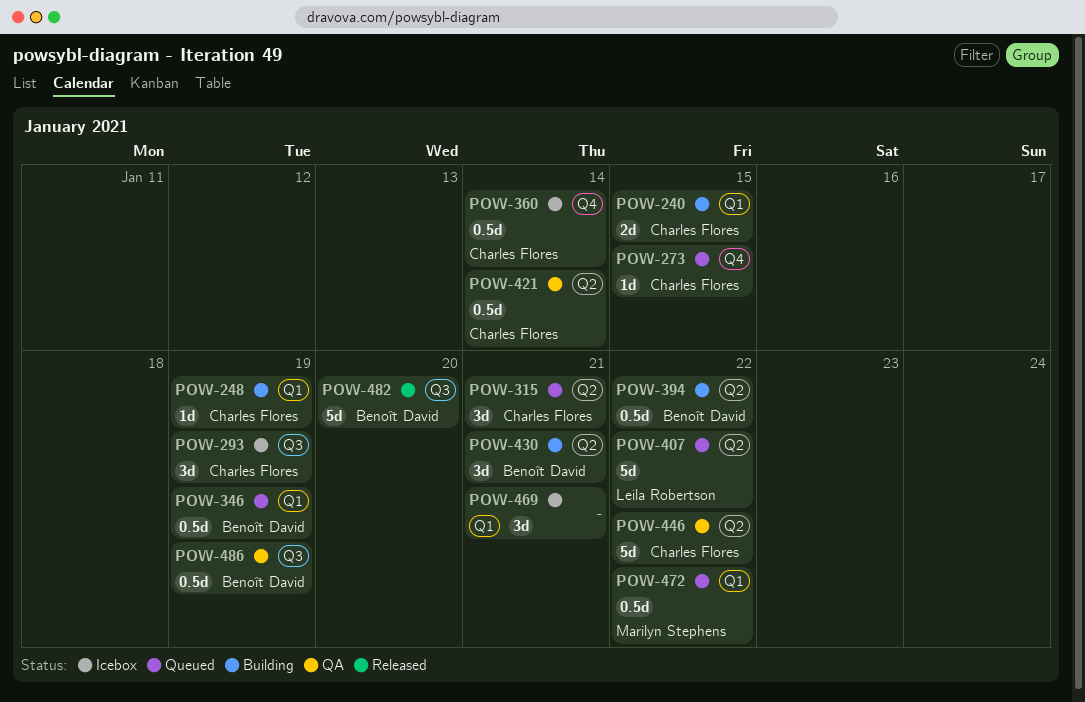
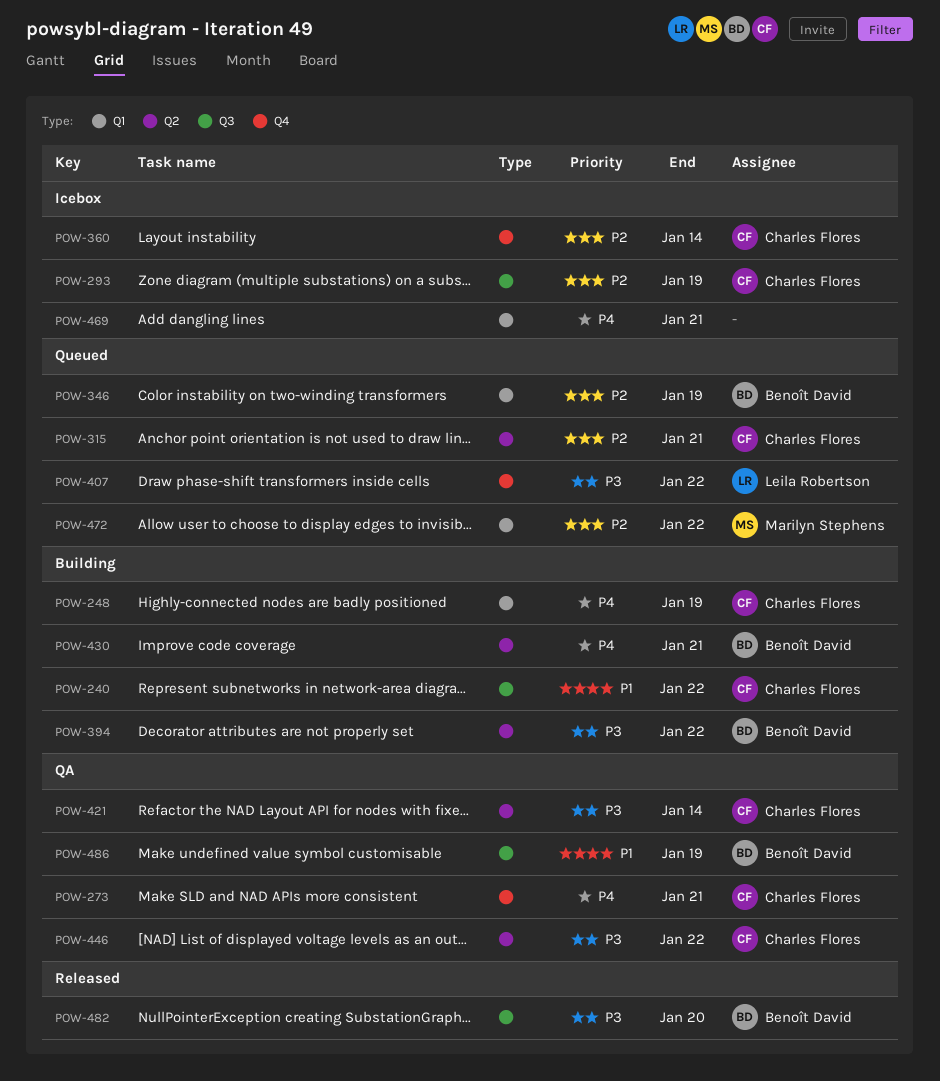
POW-240, label: Q1 -> Q3
POW-240, due: Jan 15 -> Jan 22
POW-273, status: Queued -> QA
POW-273, due: Jan 15 -> Jan 21
POW-407, label: Q2 -> Q4

